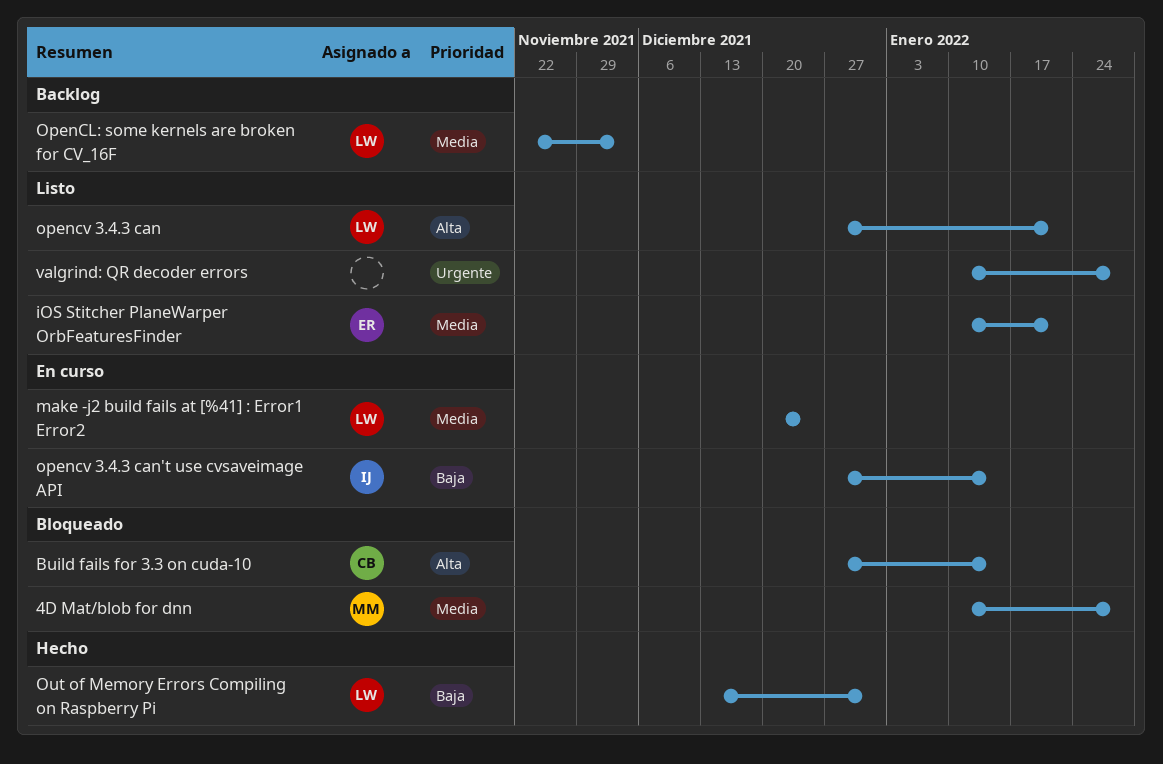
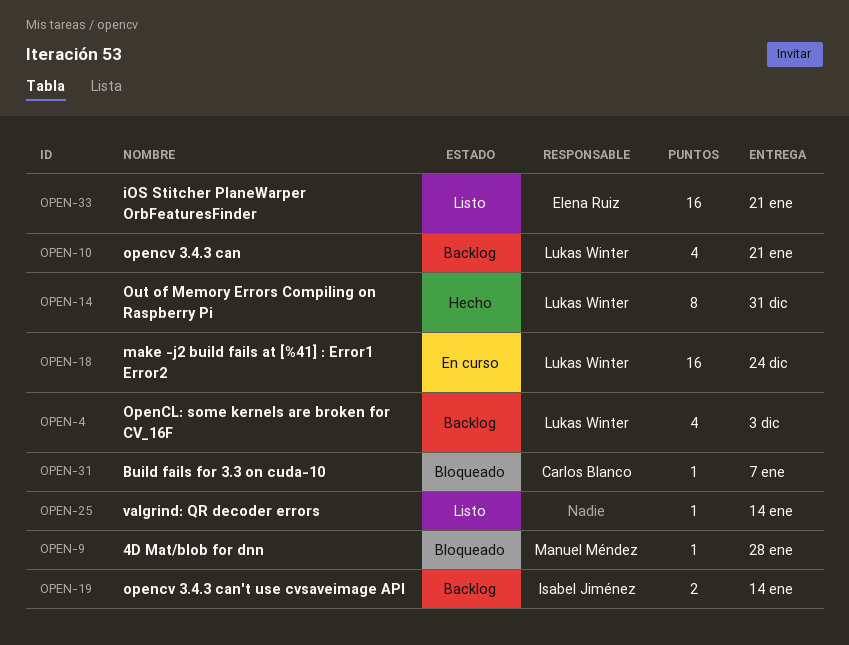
Build fails for 3.3 on cuda-10, due: Jan 14 -> Jan 7
opencv 3.4.3 can, status: Listo -> Backlog
opencv 3.4.3 can't use cvsaveimage API, status: En curso -> Backlog
valgrind: QR decoder errors, due: Jan 28 -> Jan 14

